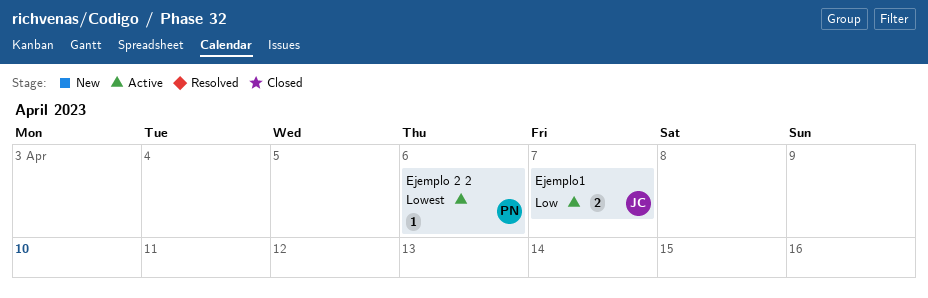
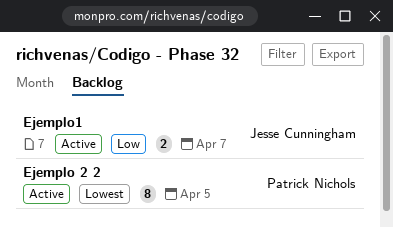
Ejemplo 2 2, estimate: 1 -> 8
Ejemplo 2 2, due: Apr 6 -> Apr 5

